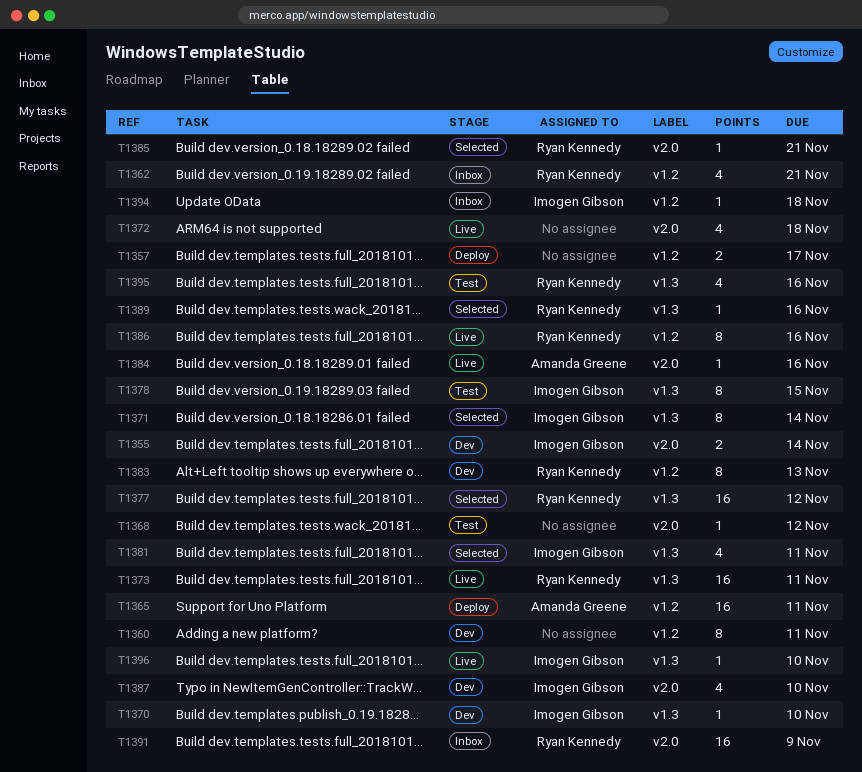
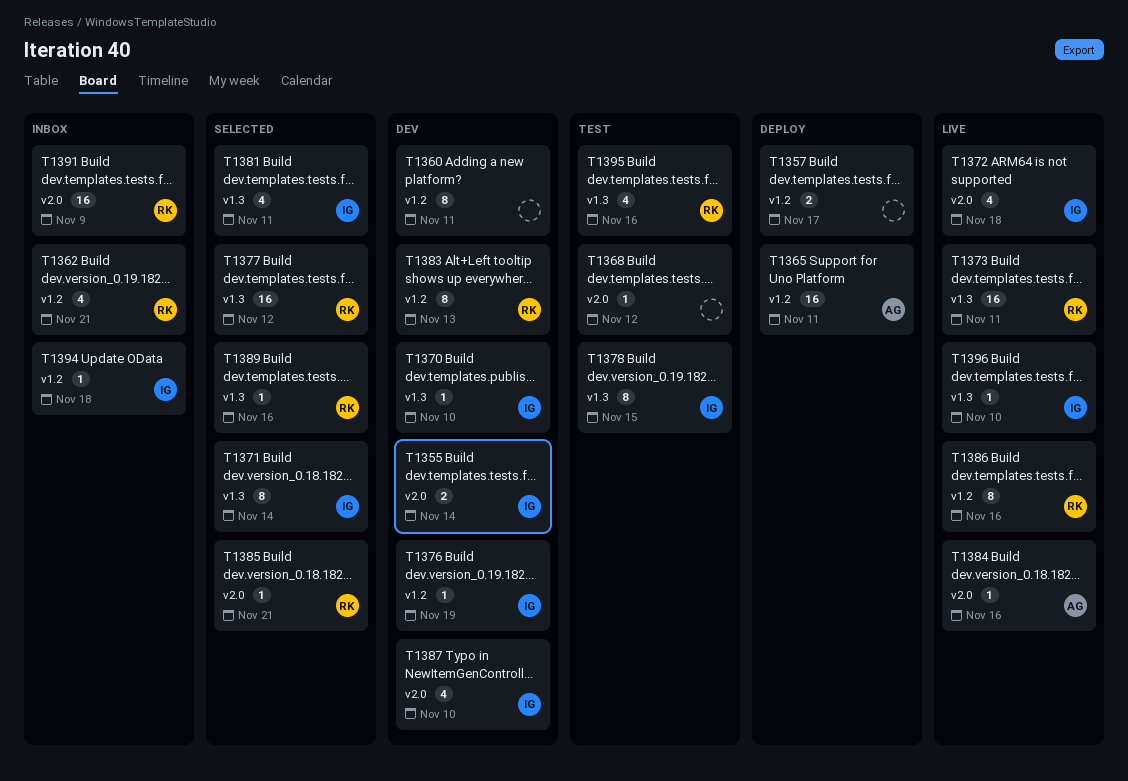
T1372, owner: none -> Imogen Gibson
T1376: none -> present

